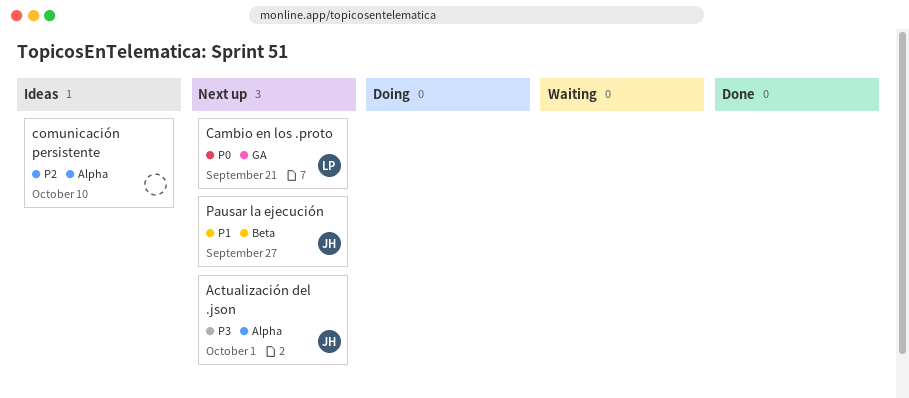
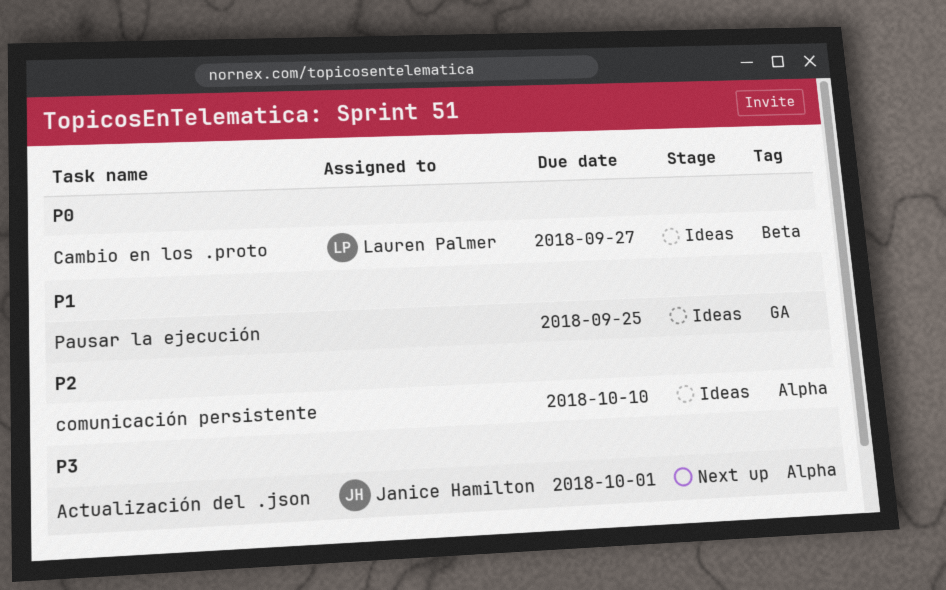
Cambio en los .proto, status: Next up -> Ideas
Cambio en los .proto, label: GA -> Beta
Cambio en los .proto, due: Sep 21 -> Sep 27
Pausar la ejecución, status: Next up -> Ideas
Pausar la ejecución, owner: Janice Hamilton -> none
Pausar la ejecución, label: Beta -> GA
Pausar la ejecución, due: Sep 27 -> Sep 25

